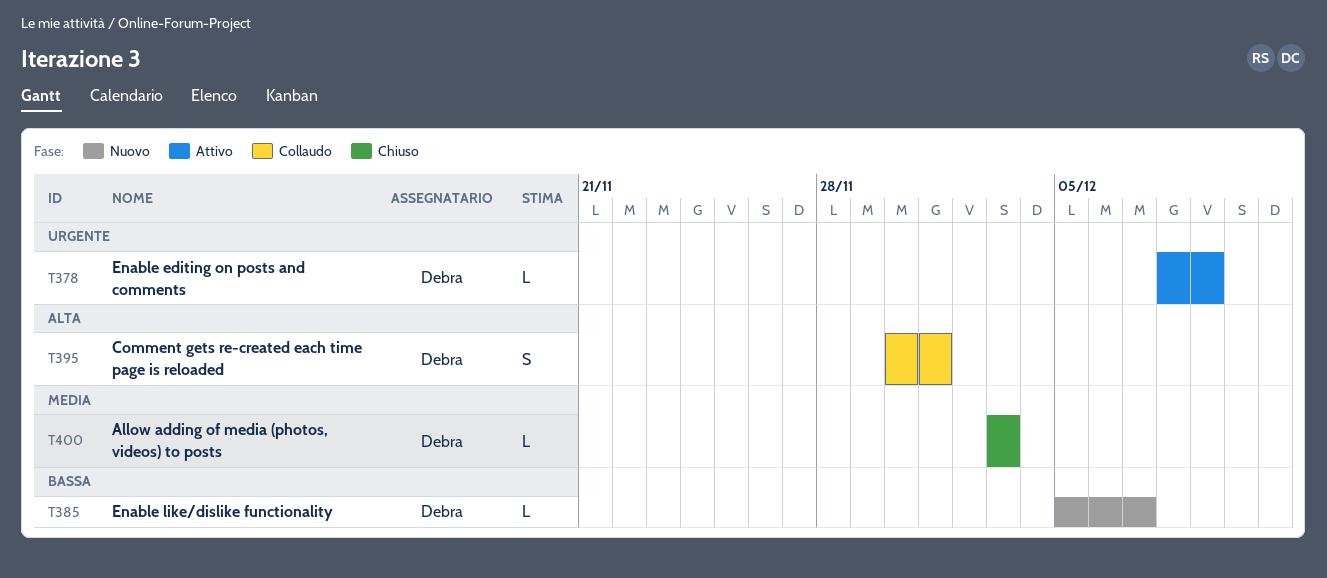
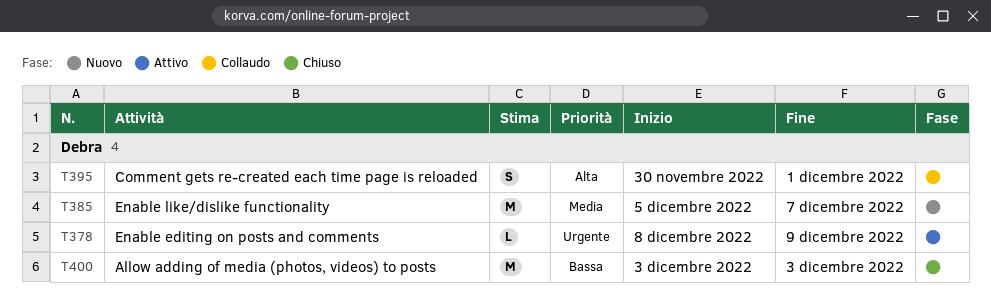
T385, priority: Bassa -> Media
T385, estimate: L -> M
T400, priority: Media -> Bassa
T400, estimate: L -> M

